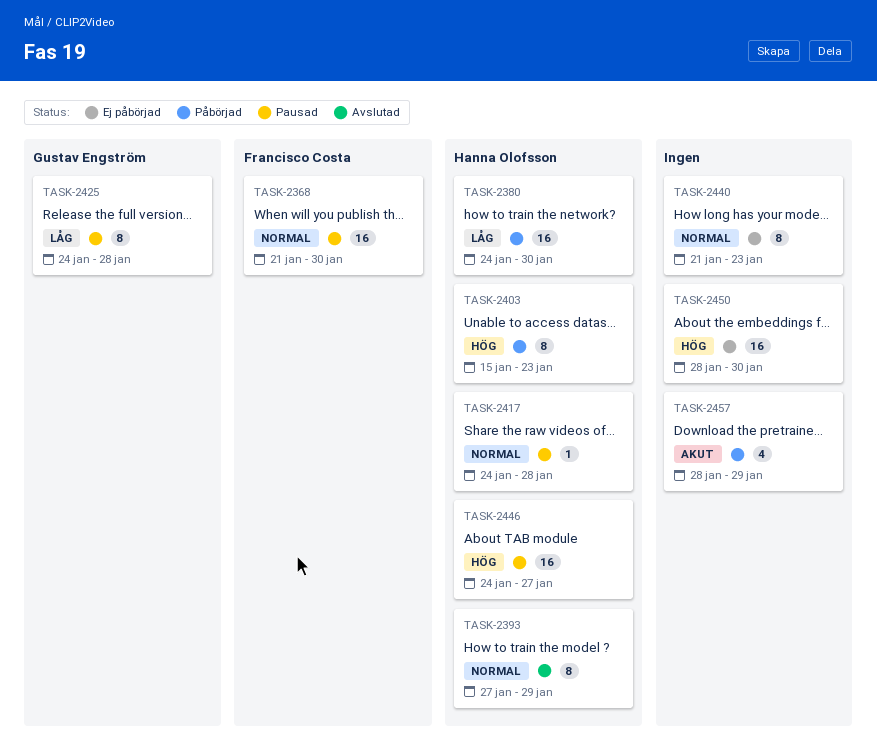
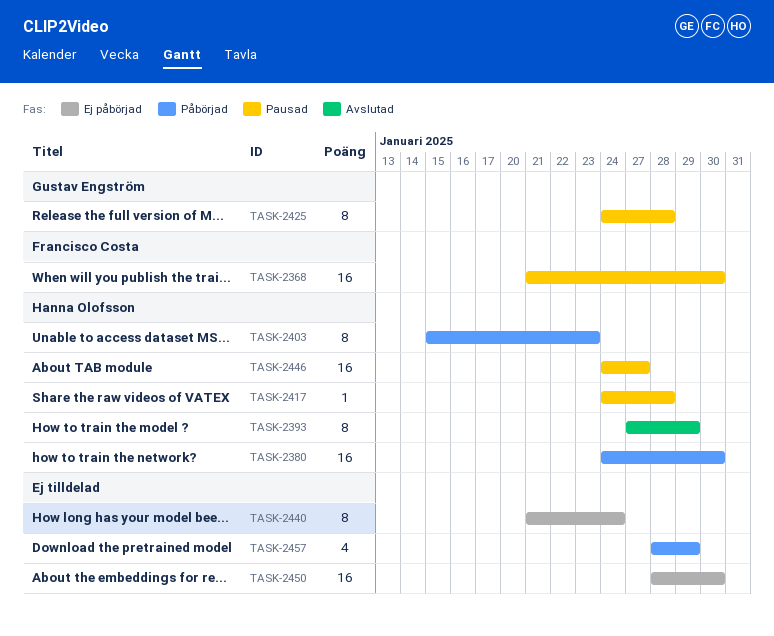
TASK-2440, due: Jan 23 -> Jan 24

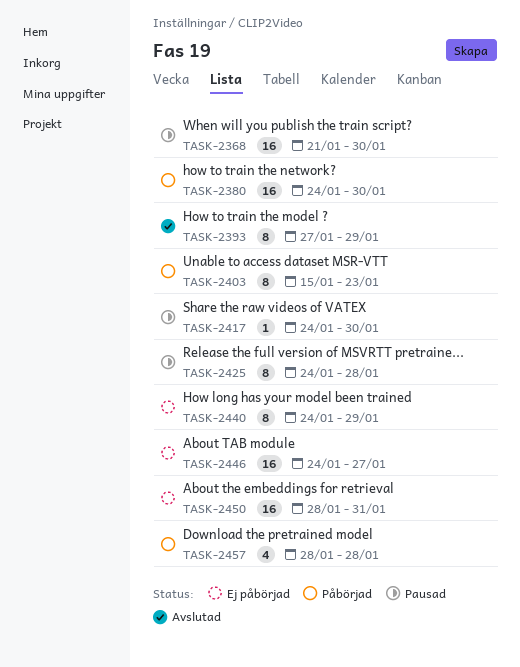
TASK-2417, due: Jan 28 -> Jan 30
TASK-2440, start: Jan 21 -> Jan 24
TASK-2440, due: Jan 24 -> Jan 29
TASK-2446, status: Pausad -> Ej påbörjad
TASK-2450, due: Jan 30 -> Jan 31
TASK-2457, due: Jan 29 -> Jan 28

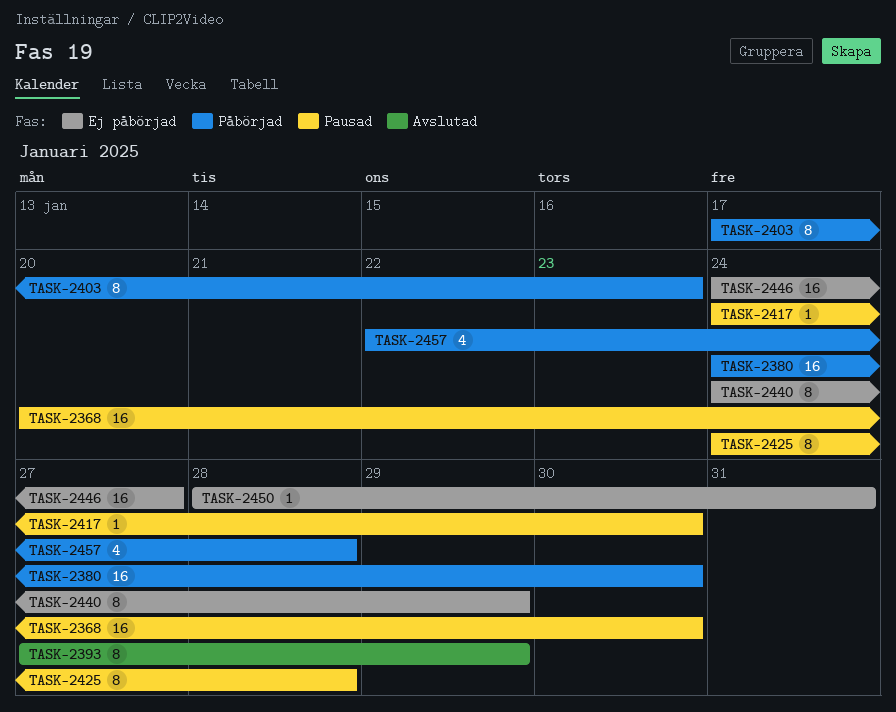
TASK-2368, start: Jan 21 -> Jan 20
TASK-2403, start: Jan 15 -> Jan 17
TASK-2450, estimate: 16 -> 1
TASK-2457, start: Jan 28 -> Jan 22

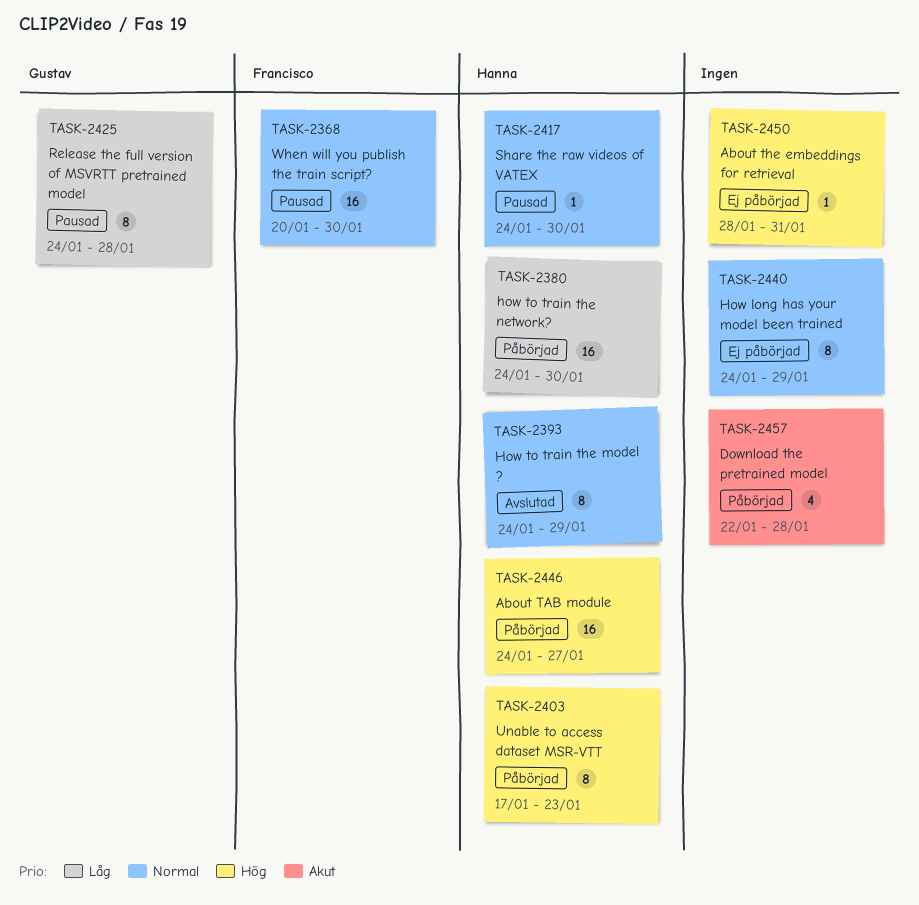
TASK-2393, start: Jan 27 -> Jan 24
TASK-2446, status: Ej påbörjad -> Påbörjad

